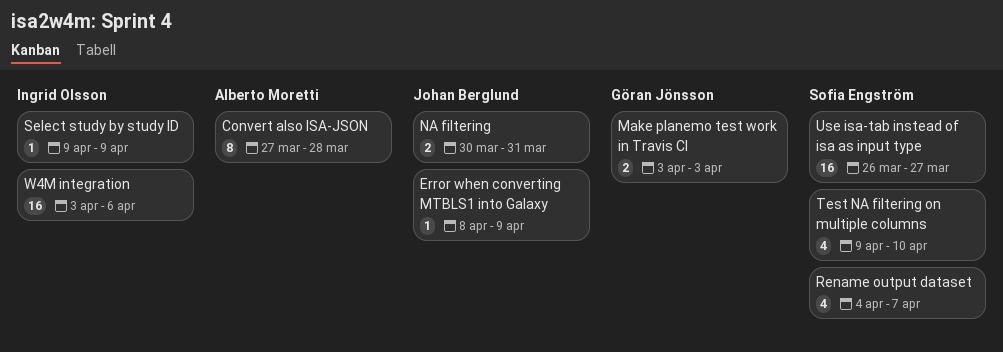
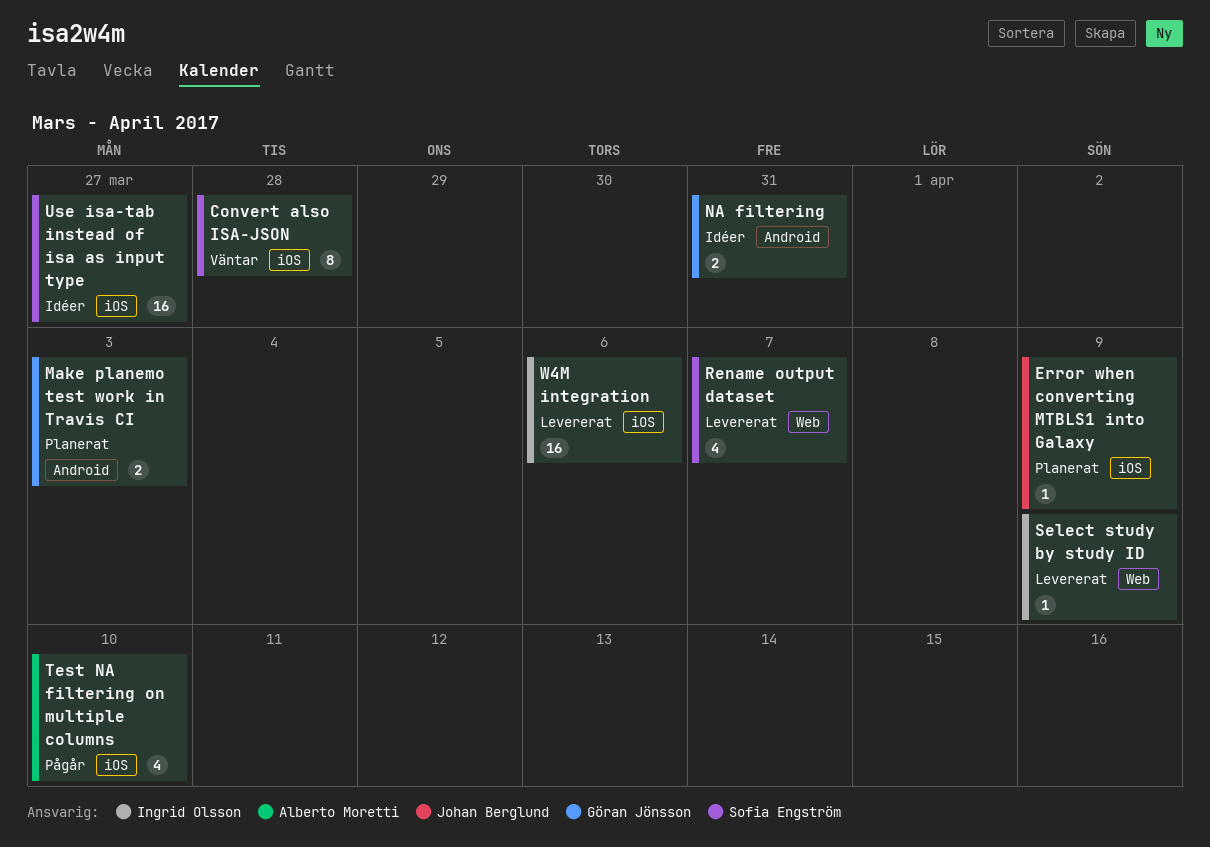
Convert also ISA-JSON, owner: Alberto Moretti -> Sofia Engström
NA filtering, owner: Johan Berglund -> Göran Jönsson
Test NA filtering on multiple columns, owner: Sofia Engström -> Alberto Moretti

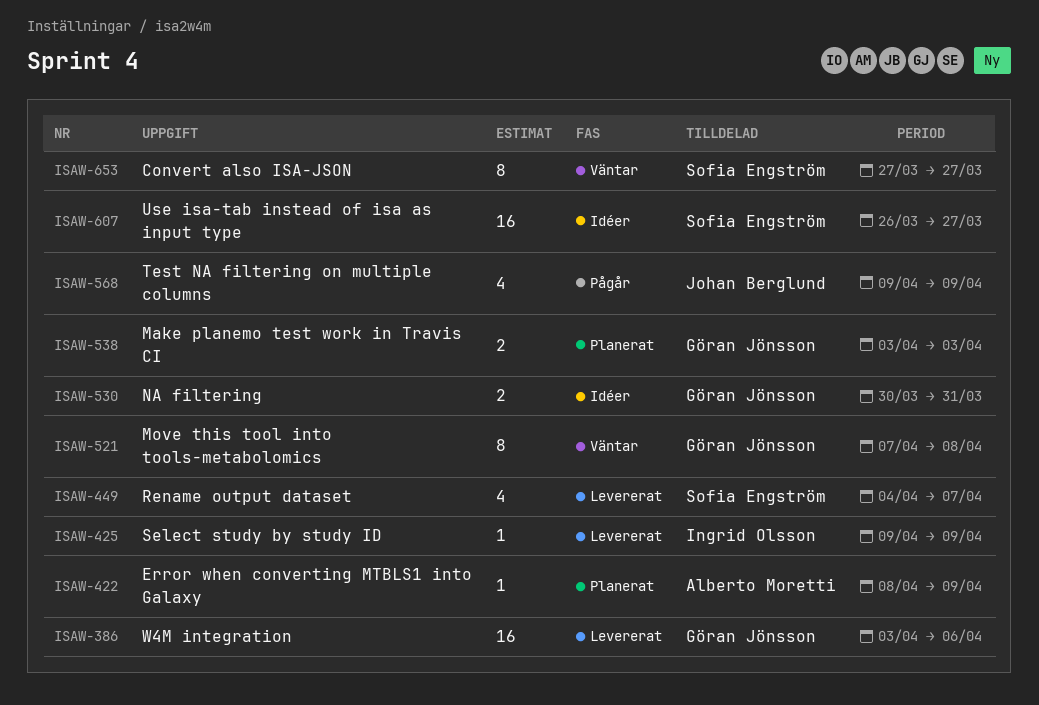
Convert also ISA-JSON, due: Mar 28 -> Mar 27
Error when converting MTBLS1 into Galaxy, owner: Johan Berglund -> Alberto Moretti
Move this tool into tools-metabolomics: none -> present
Test NA filtering on multiple columns, owner: Alberto Moretti -> Johan Berglund
Test NA filtering on multiple columns, due: Apr 10 -> Apr 9
W4M integration, owner: Ingrid Olsson -> Göran Jönsson

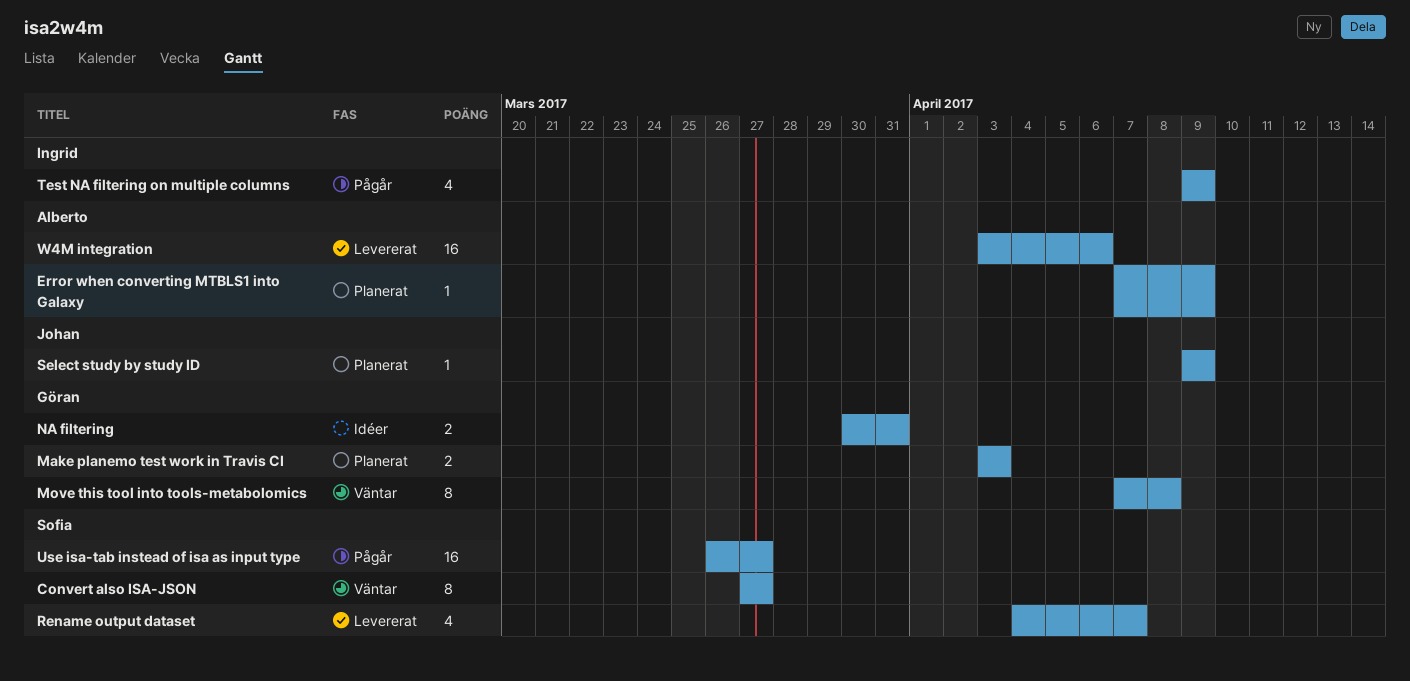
Error when converting MTBLS1 into Galaxy, start: Apr 8 -> Apr 7
Select study by study ID, status: Levererat -> Planerat
Select study by study ID, owner: Ingrid Olsson -> Johan Berglund
Test NA filtering on multiple columns, owner: Johan Berglund -> Ingrid Olsson
Use isa-tab instead of isa as input type, status: Idéer -> Pågår
W4M integration, owner: Göran Jönsson -> Alberto Moretti

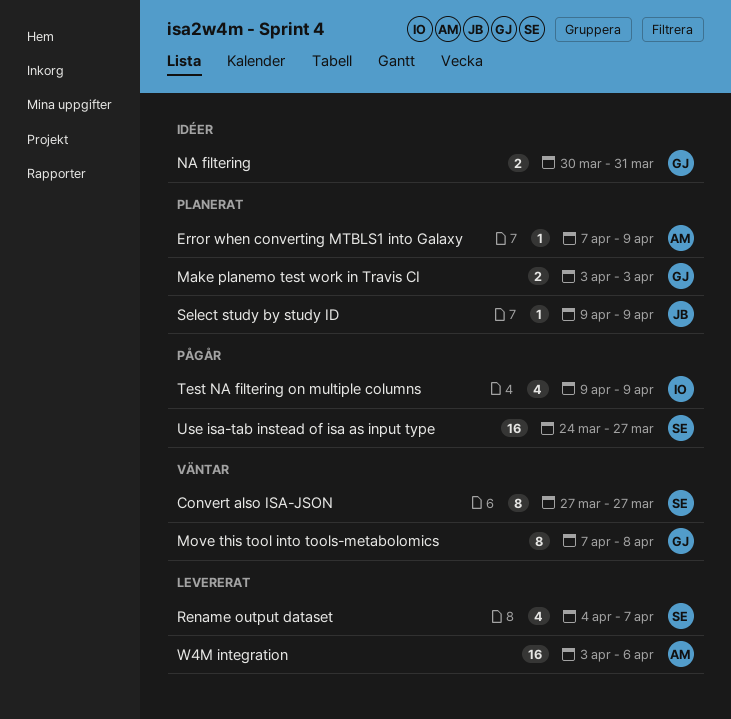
Use isa-tab instead of isa as input type, start: Mar 26 -> Mar 24

